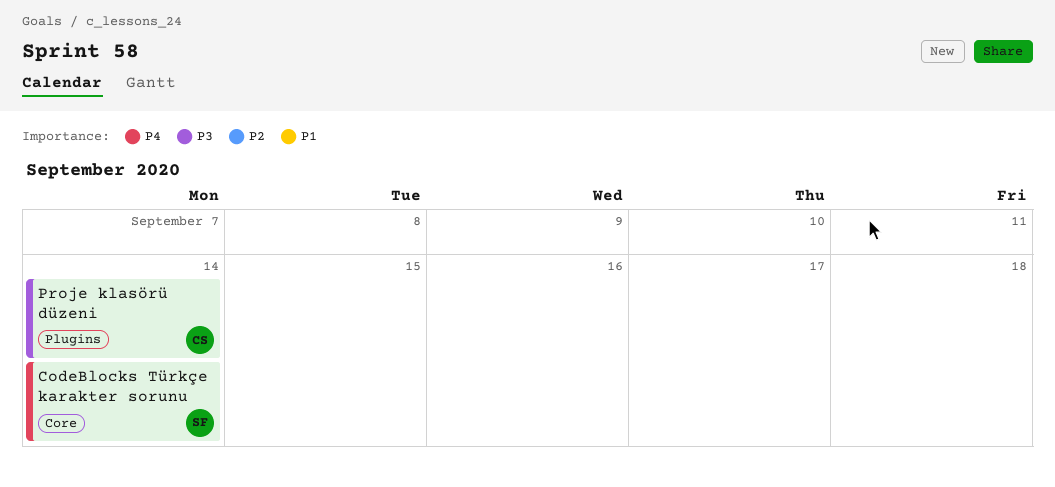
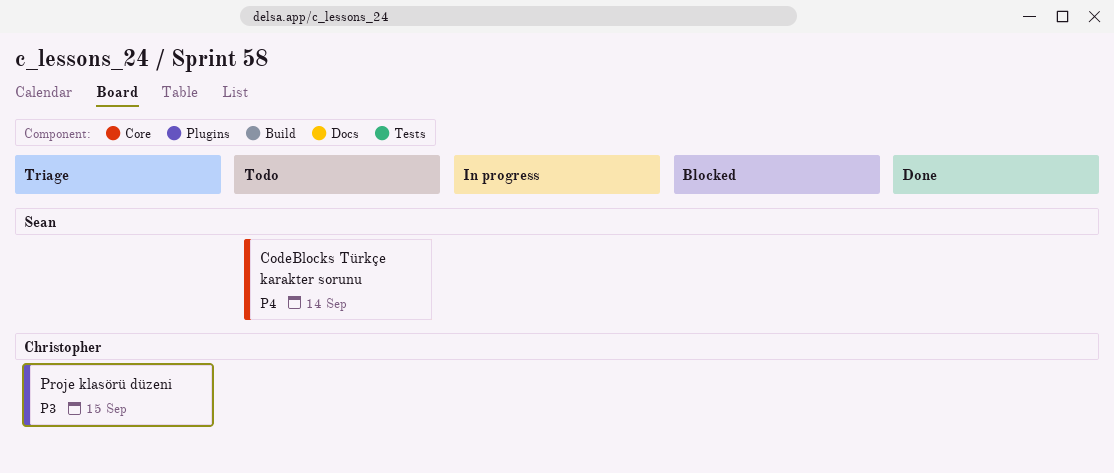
Proje klasörü düzeni, due: Sep 14 -> Sep 15

